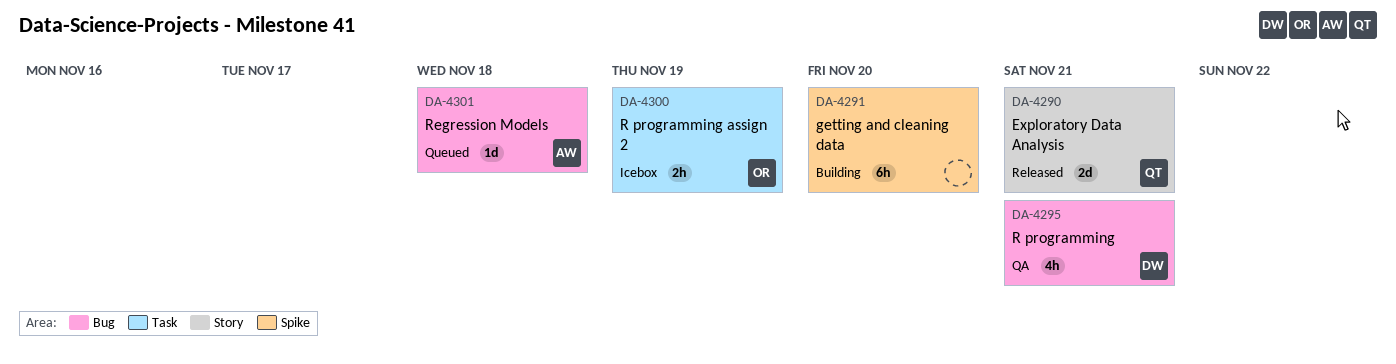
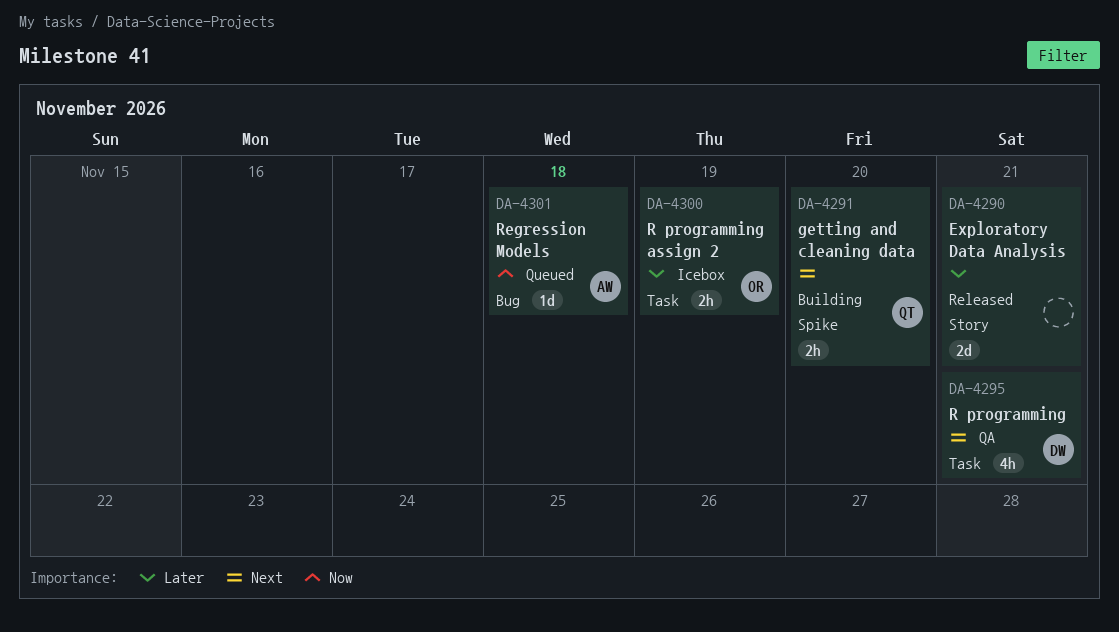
DA-4290, owner: QT -> none
DA-4291, owner: none -> QT
DA-4291, estimate: 6h -> 2h
DA-4295, label: Bug -> Task

